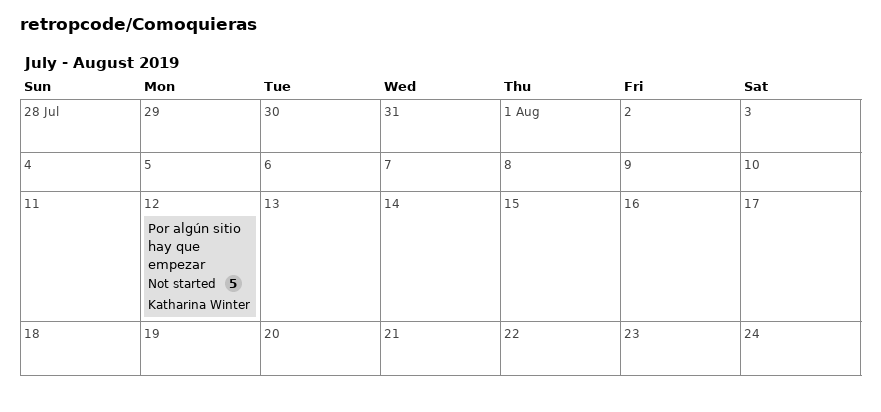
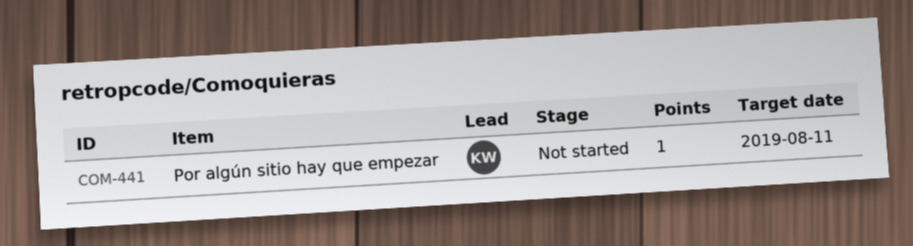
Por algún sitio hay que empezar, estimate: 5 -> 1
Por algún sitio hay que empezar, due: Aug 12 -> Aug 11

